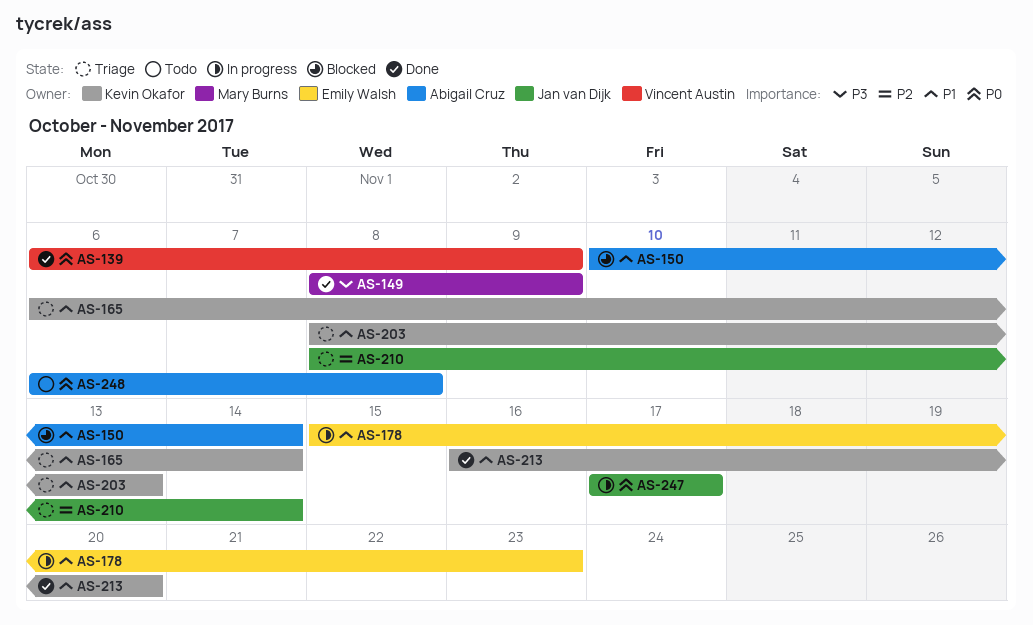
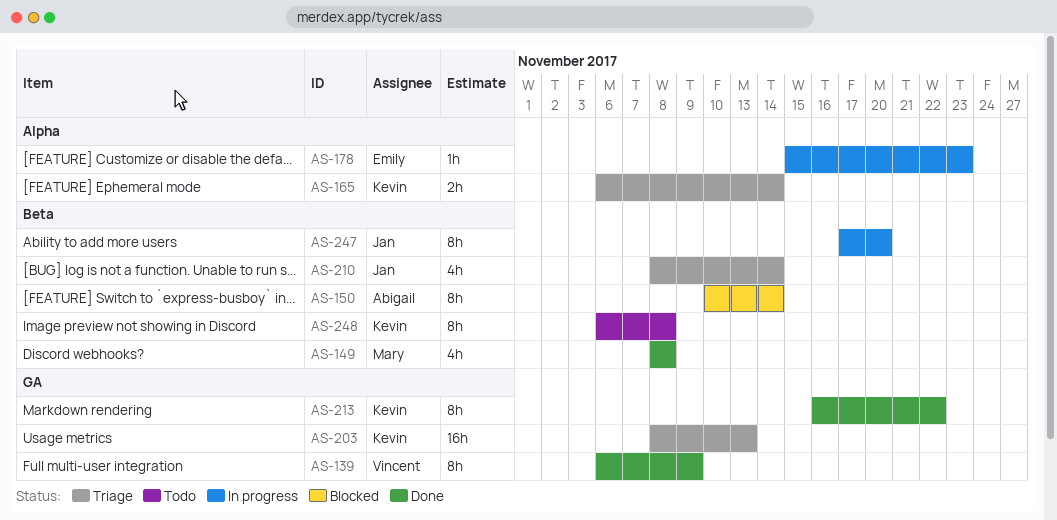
AS-149, due: Nov 9 -> Nov 8
AS-213, due: Nov 20 -> Nov 22
AS-247, due: Nov 17 -> Nov 20
AS-248, owner: Abigail Cruz -> Kevin Okafor

